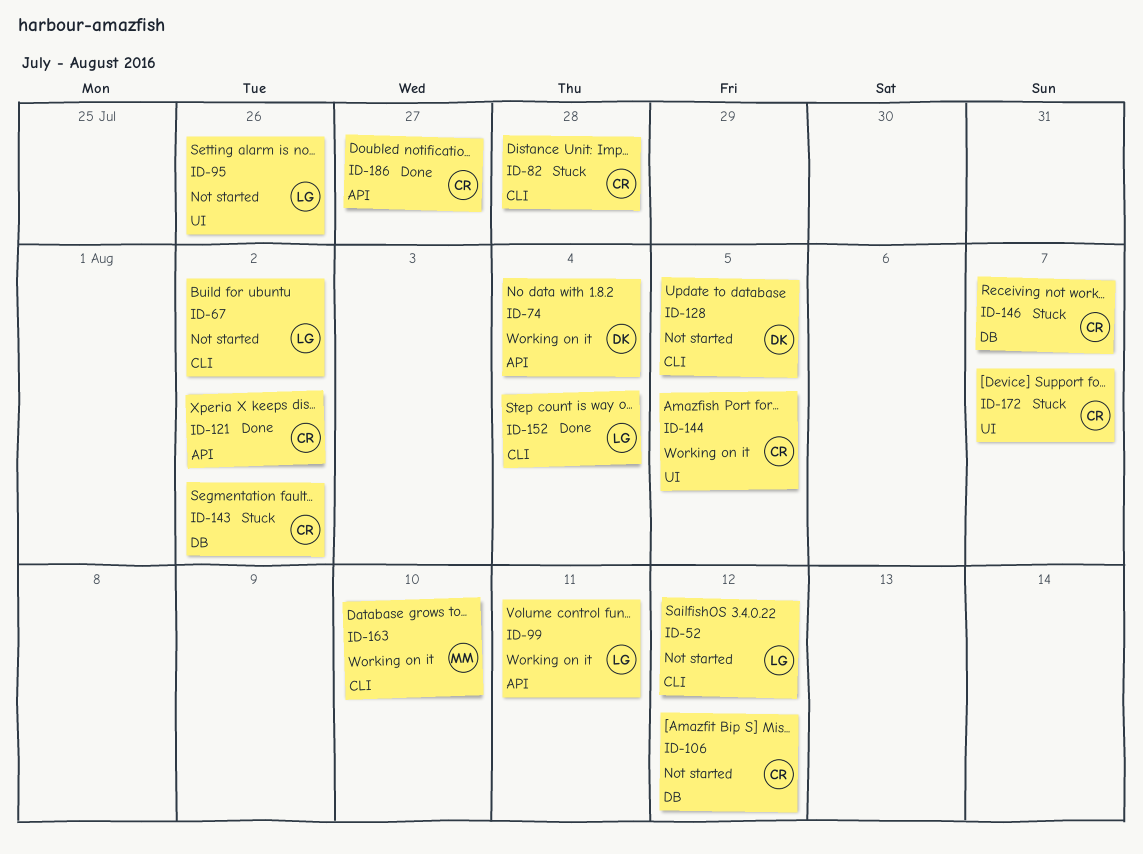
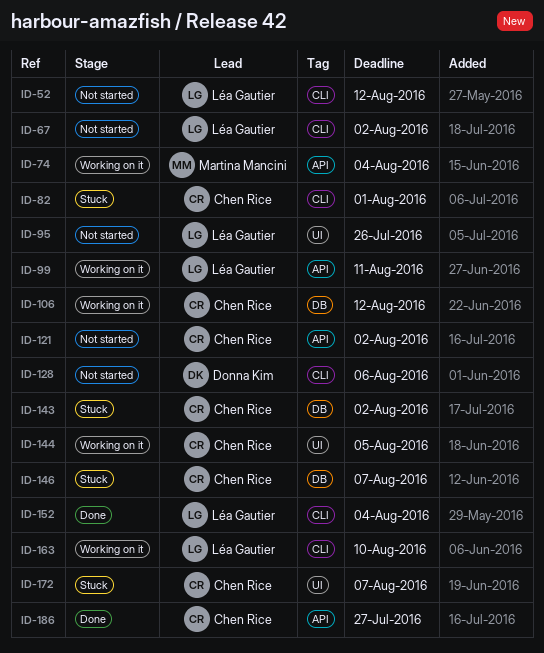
ID-74, owner: Donna Kim -> Martina Mancini
ID-82, due: Jul 28 -> Aug 1
ID-106, status: Not started -> Working on it
ID-121, status: Done -> Not started
ID-128, due: Aug 5 -> Aug 6
ID-163, owner: Martina Mancini -> Léa Gautier

